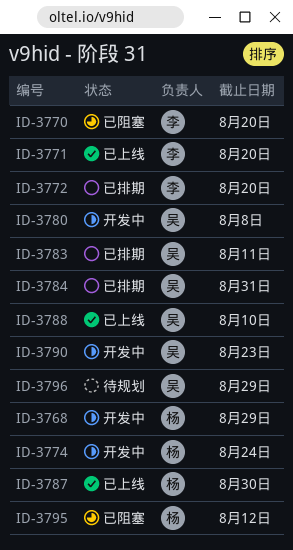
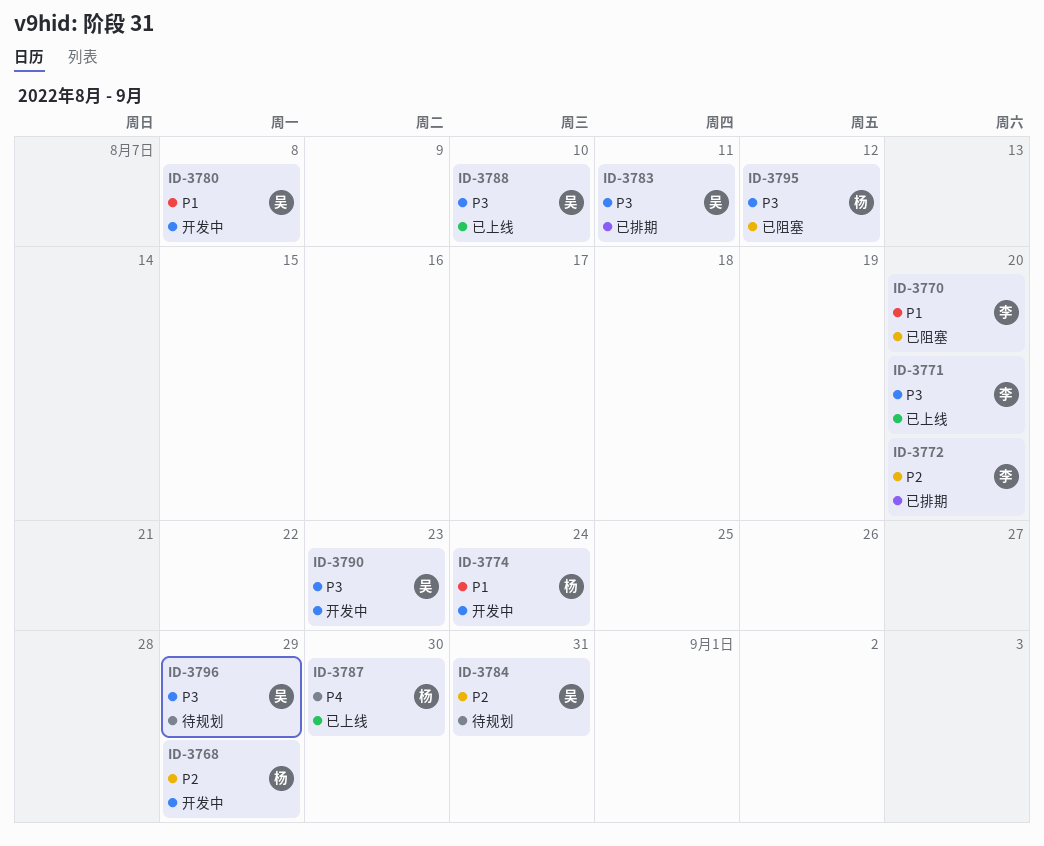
ID-3784, status: 已排期 -> 待规划

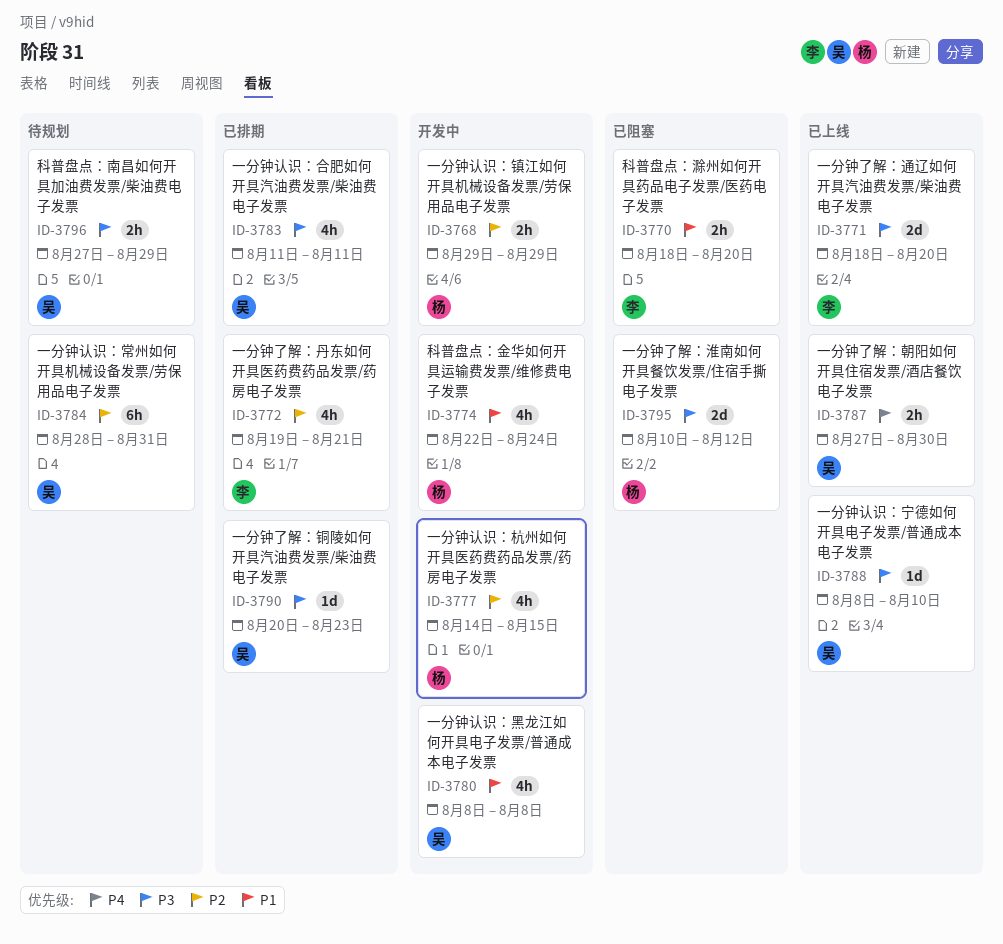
ID-3772, due: Aug 20 -> Aug 21
ID-3777: none -> present
ID-3787, owner: 杨 -> 吴
ID-3790, status: 开发中 -> 已排期

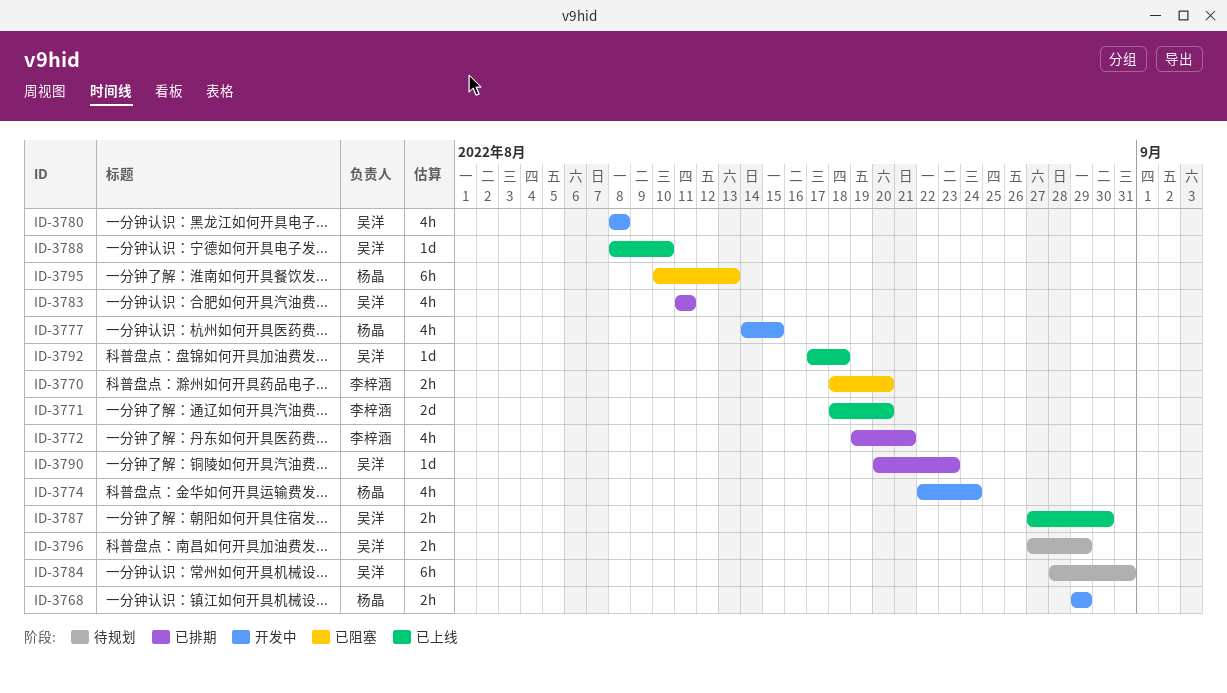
ID-3792: none -> present
ID-3795, estimate: 2d -> 6h
ID-3795, due: Aug 12 -> Aug 13

